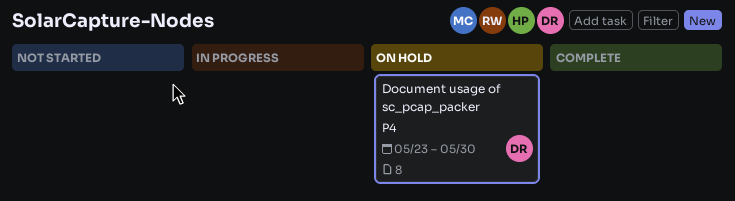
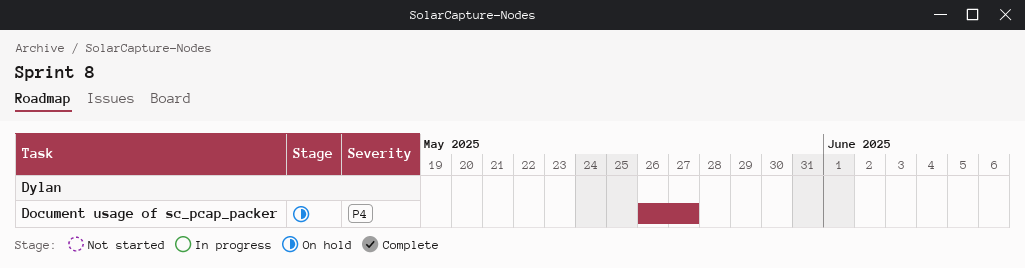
Document usage of sc_pcap_packer, start: May 23 -> May 26
Document usage of sc_pcap_packer, due: May 30 -> May 27

